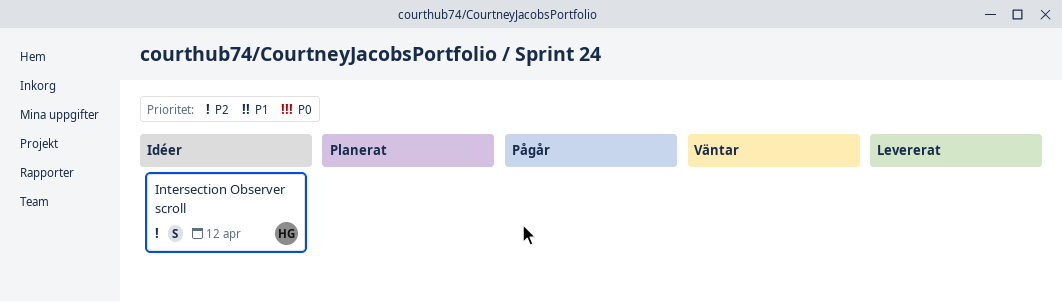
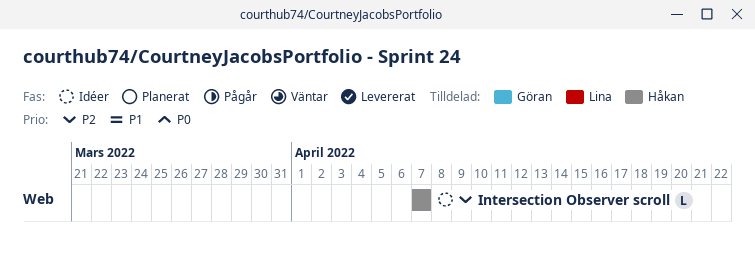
Intersection Observer scroll, estimate: S -> L
Intersection Observer scroll, due: Apr 12 -> Apr 7

